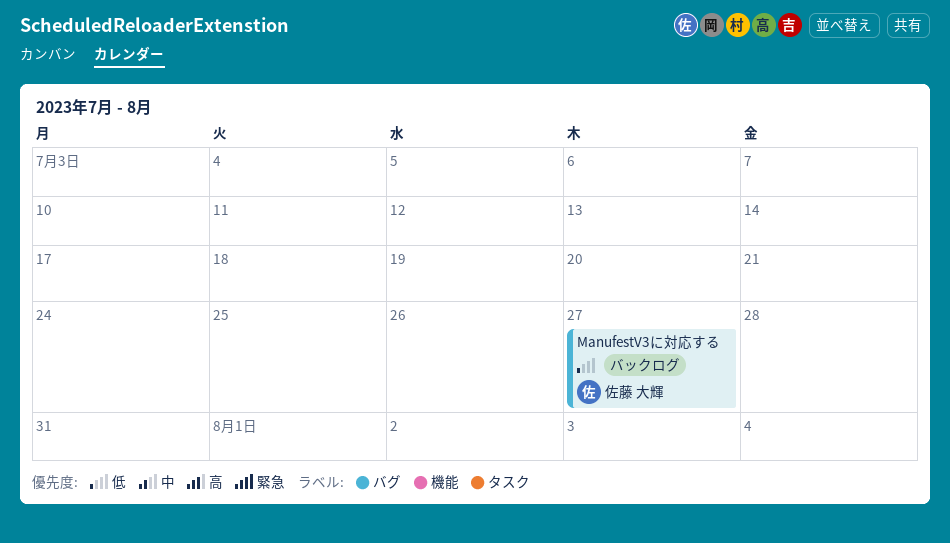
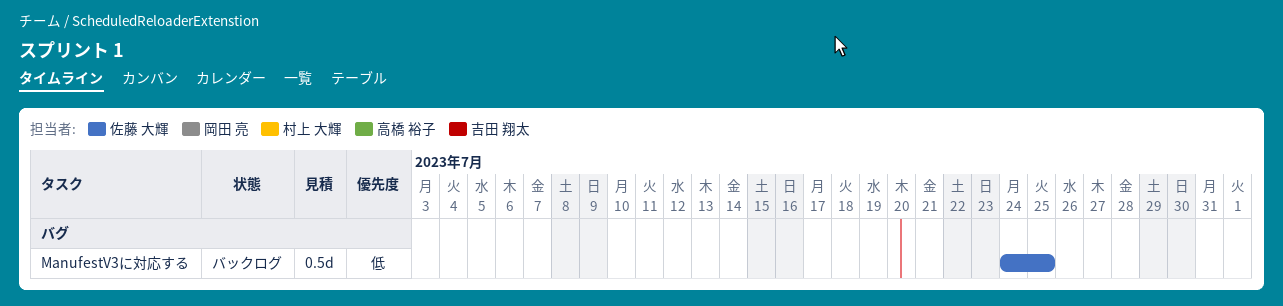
ManufestV3に対応する, due: Jul 27 -> Jul 25

